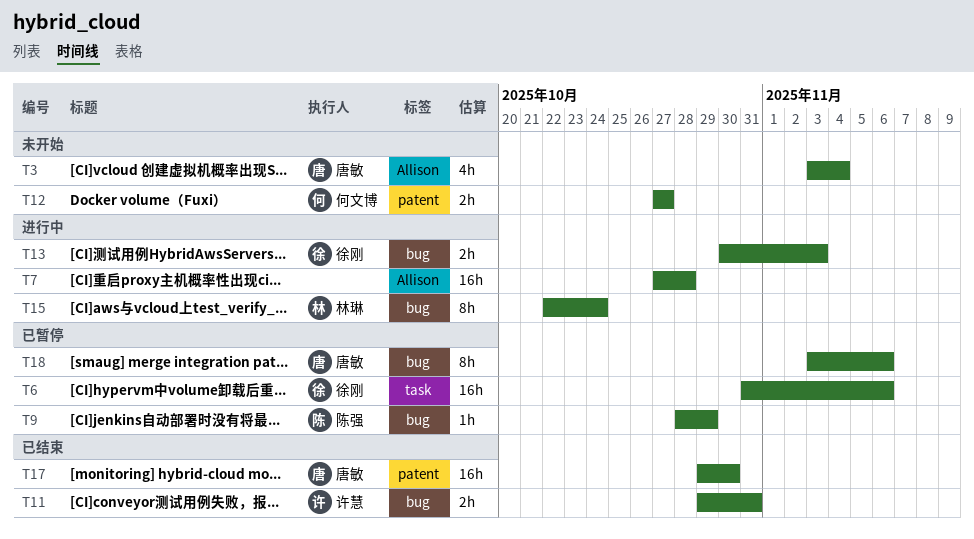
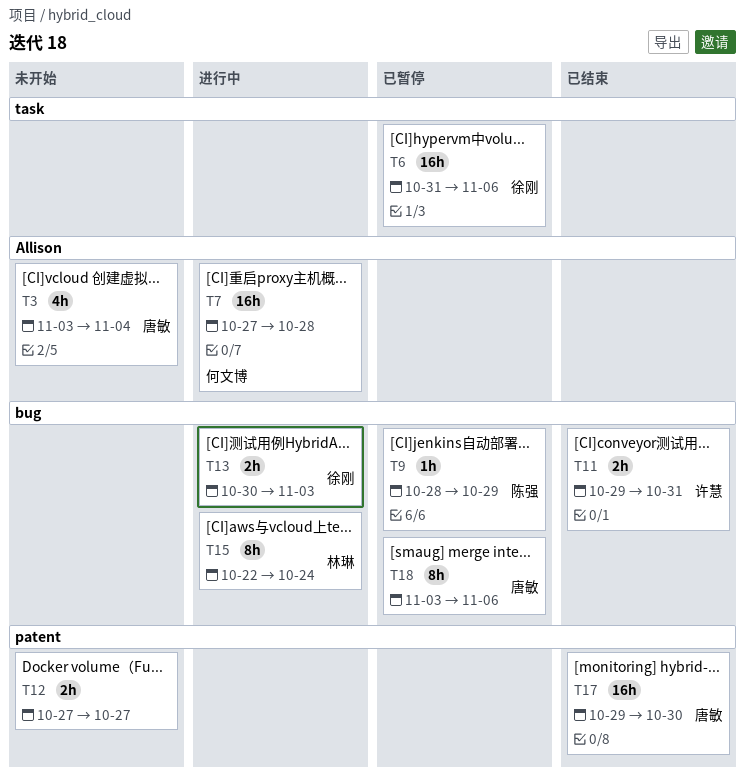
T7, owner: none -> 何文博
T12, owner: 何文博 -> none

